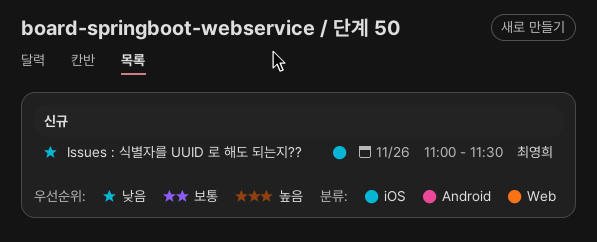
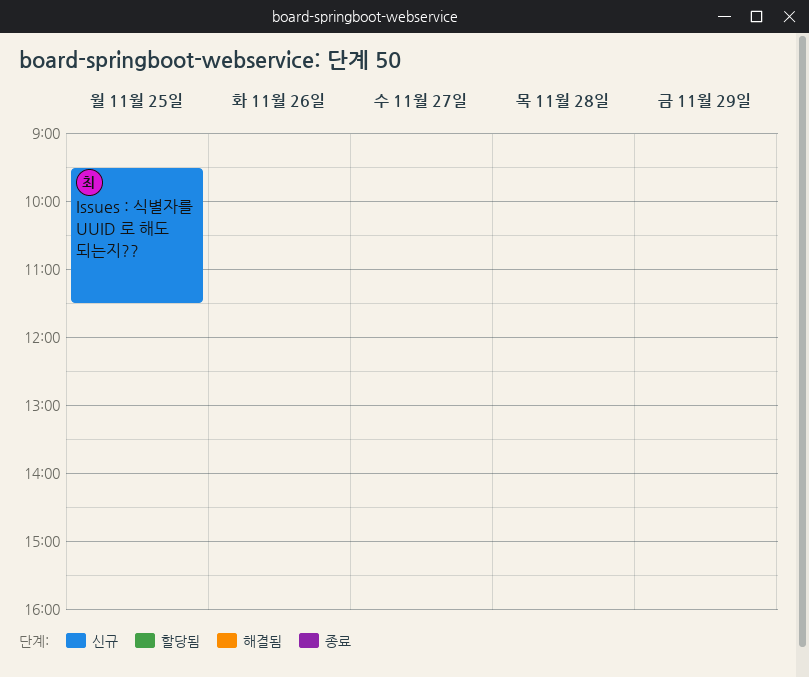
Issues : 식별자를 UUID 로 해도 되는지??, day: Nov 26 -> Nov 25
Issues : 식별자를 UUID 로 해도 되는지??, begins: 11:00 -> 09:30

